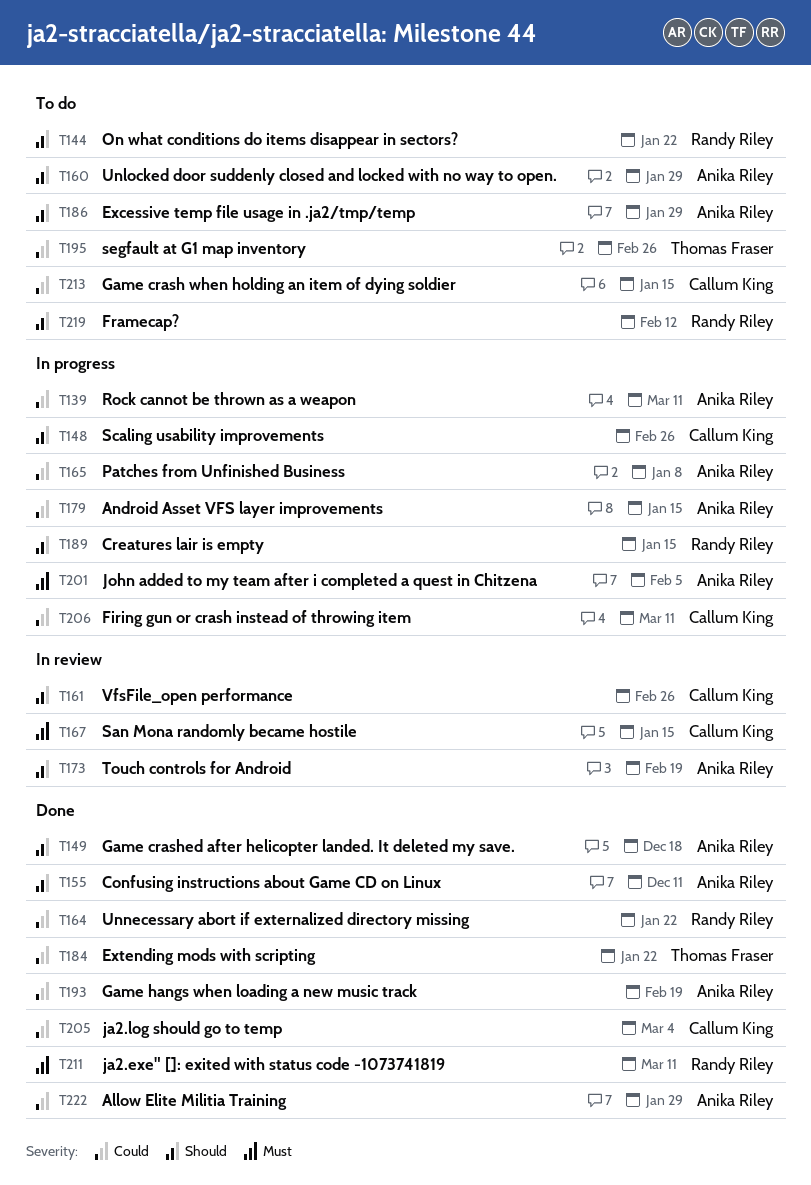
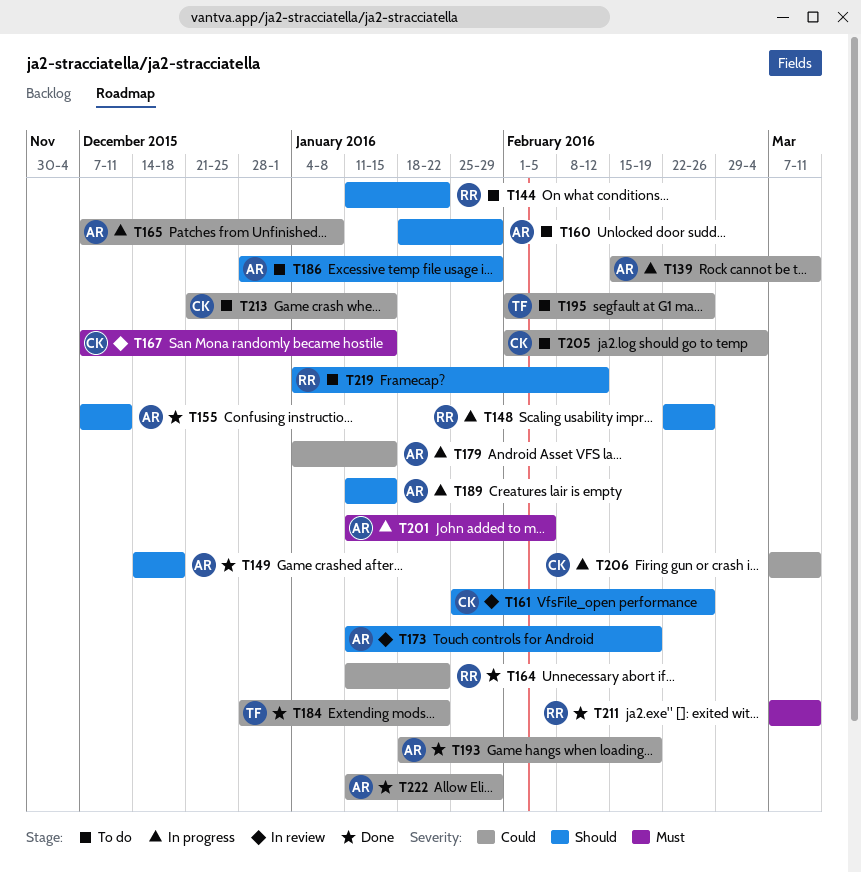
T148, owner: Callum King -> Randy Riley
T189, owner: Randy Riley -> Anika Riley
T205, status: Done -> To do

